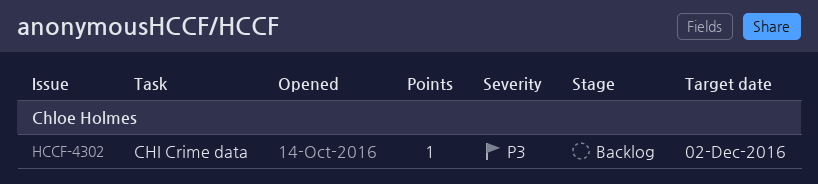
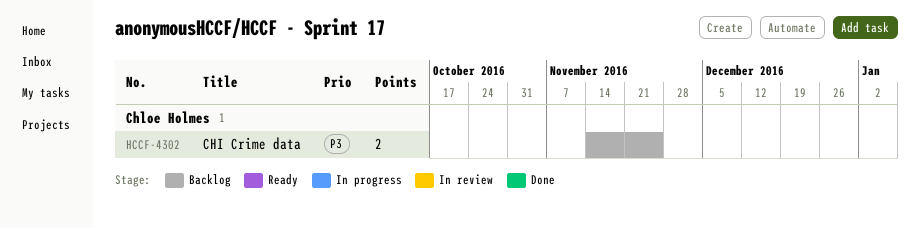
HCCF-4302, estimate: 1 -> 2
HCCF-4302, due: Dec 2 -> Nov 25

